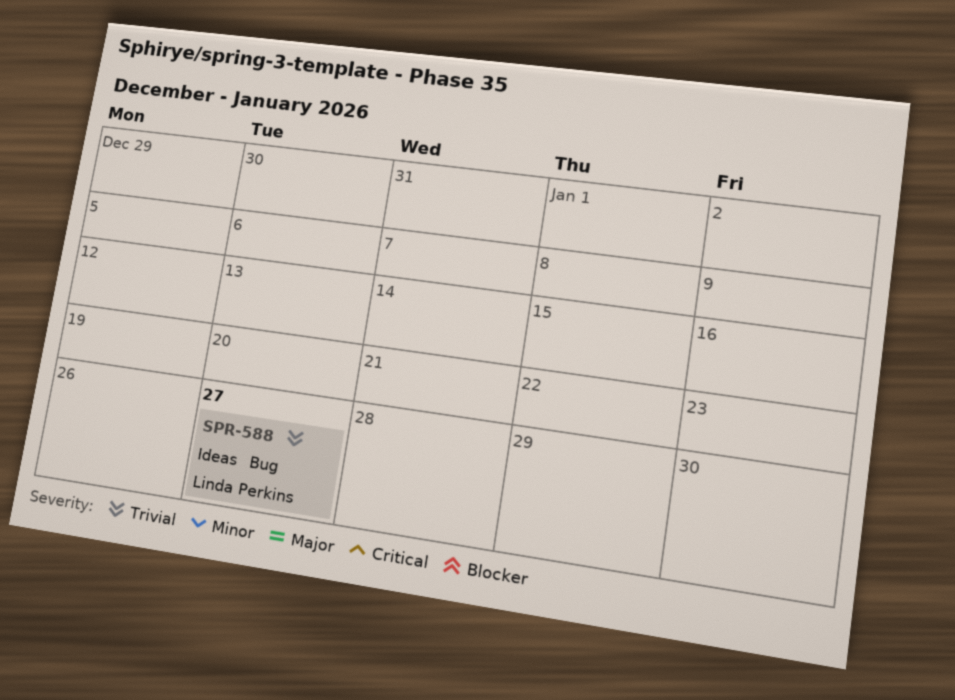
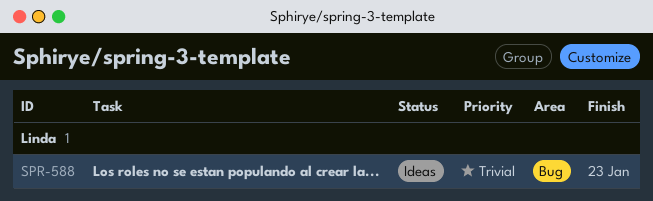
SPR-588, due: Jan 27 -> Jan 23

